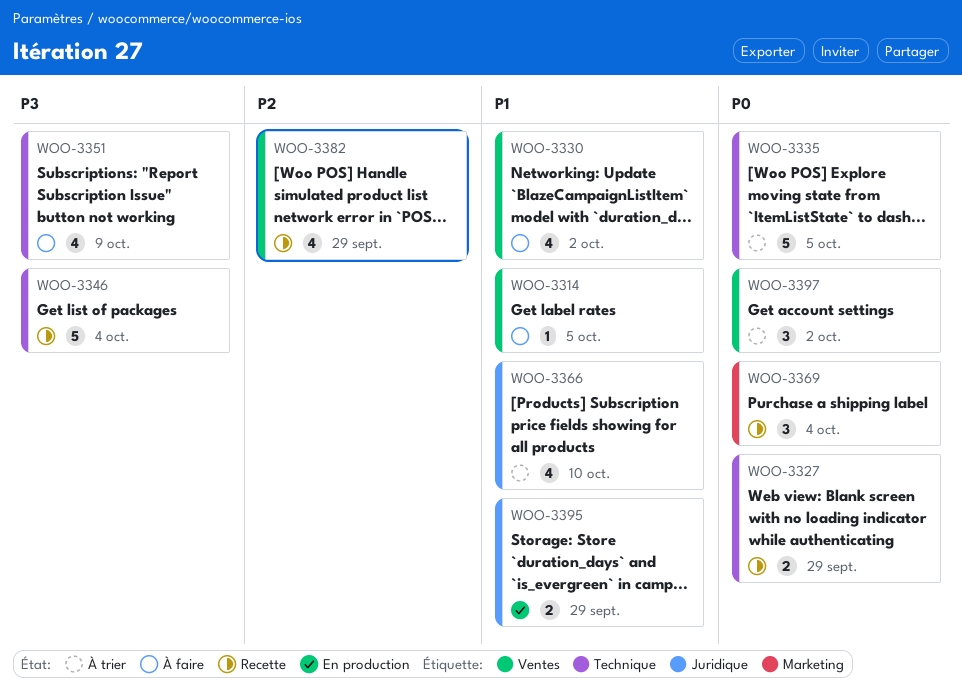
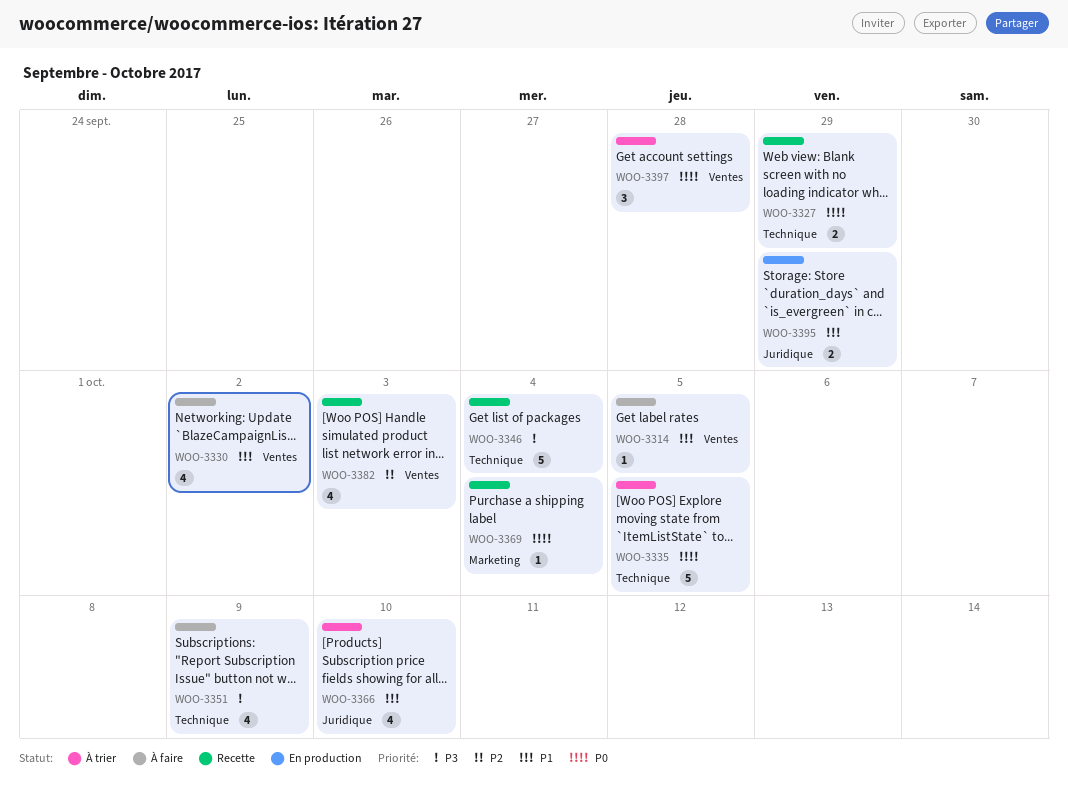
WOO-3369, estimate: 3 -> 1
WOO-3382, due: Sep 29 -> Oct 3
WOO-3397, due: Oct 2 -> Sep 28

